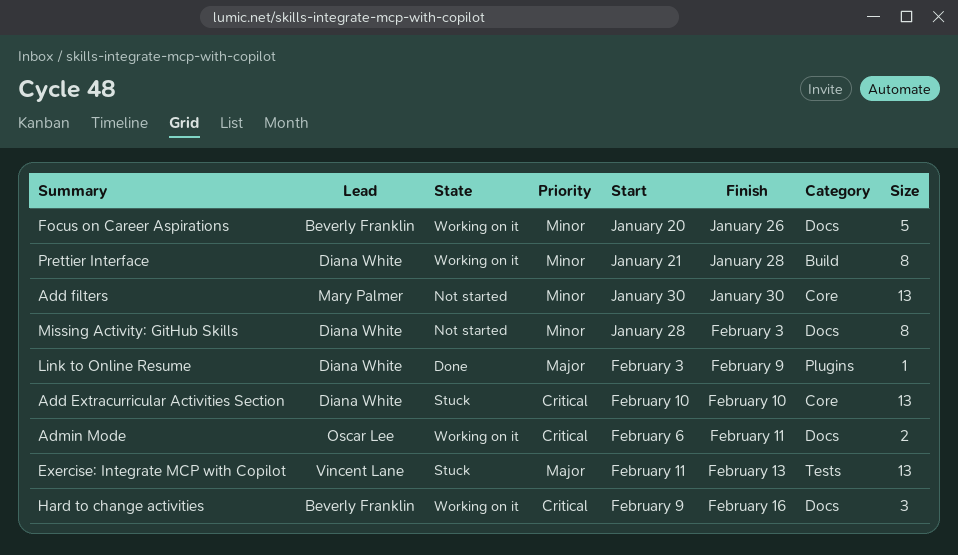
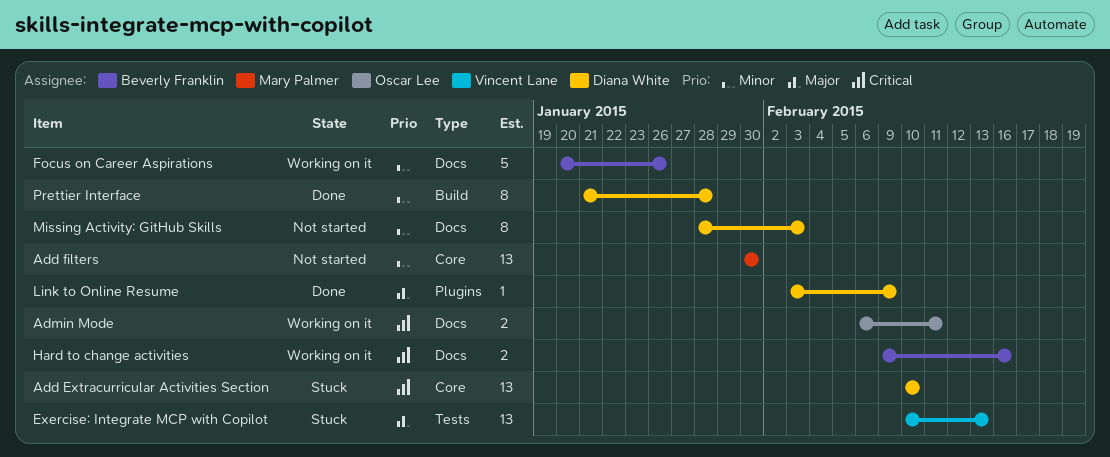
Exercise: Integrate MCP with Copilot, start: Feb 11 -> Feb 10
Hard to change activities, estimate: 3 -> 2
Prettier Interface, status: Working on it -> Done

